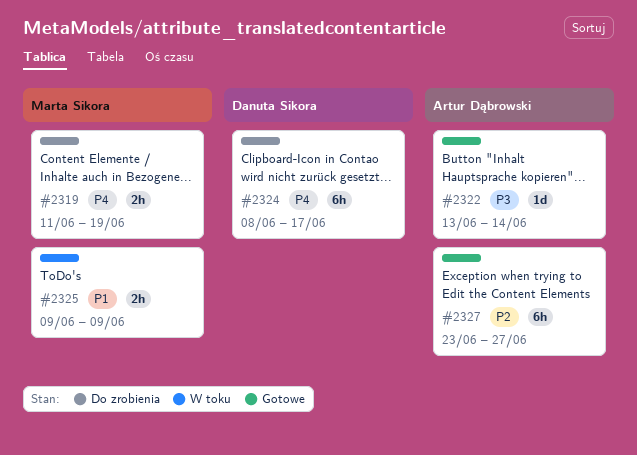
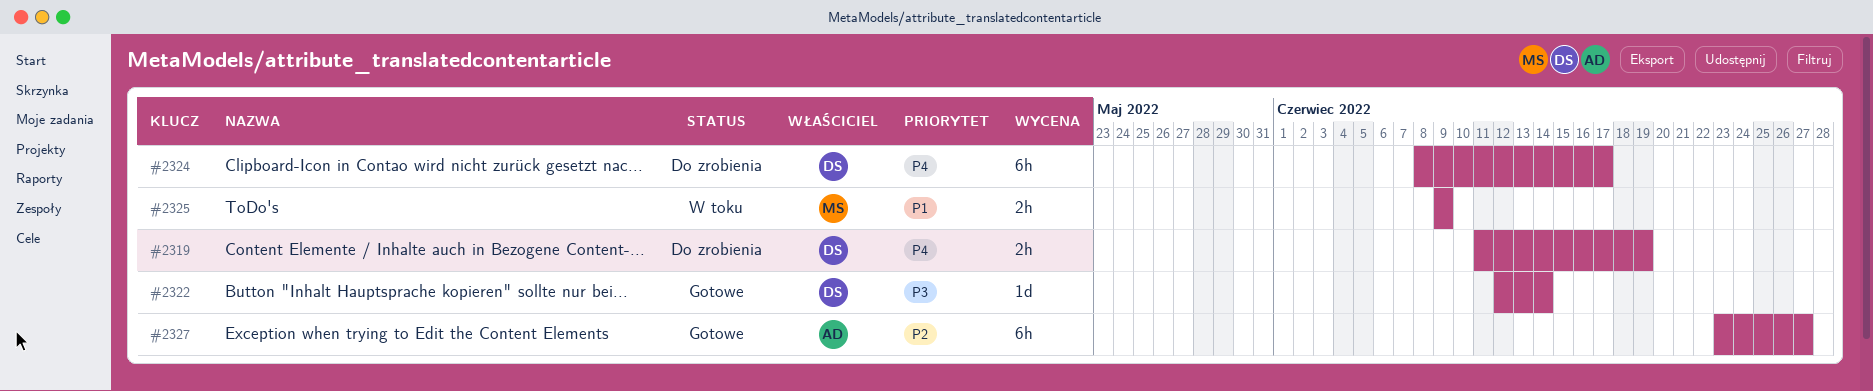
#2319, owner: Marta Sikora -> Danuta Sikora
#2322, owner: Artur Dąbrowski -> Danuta Sikora
#2322, start: Jun 13 -> Jun 12

